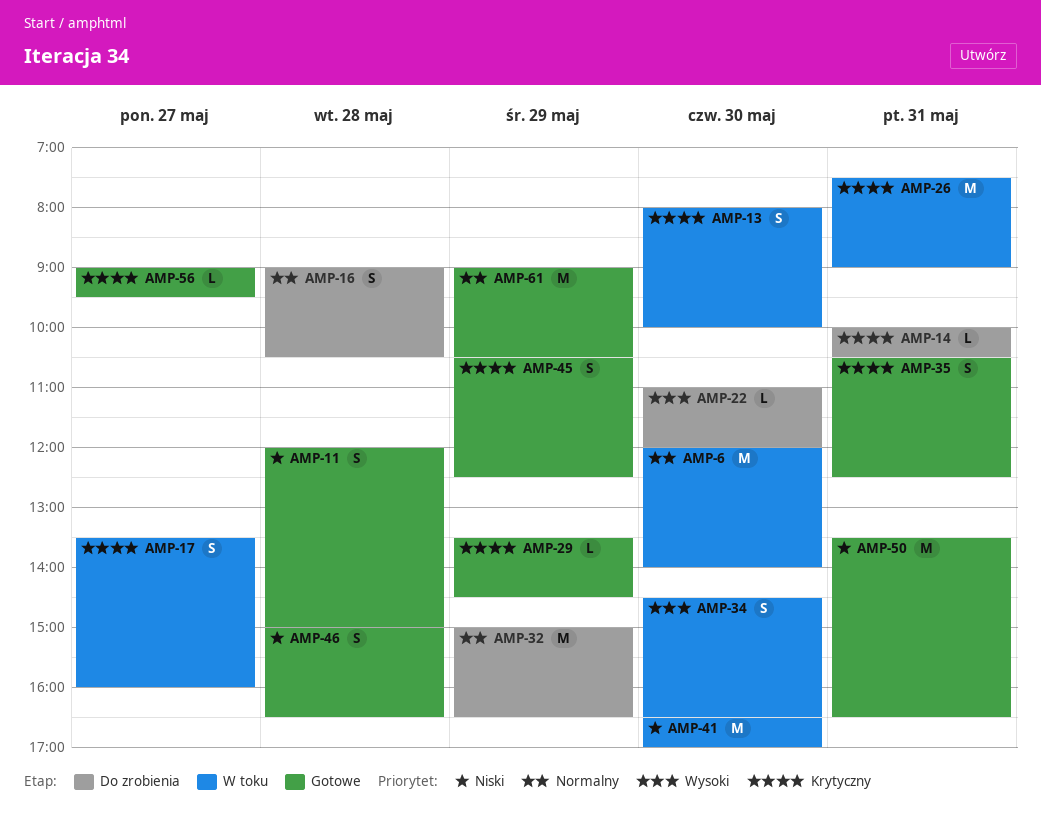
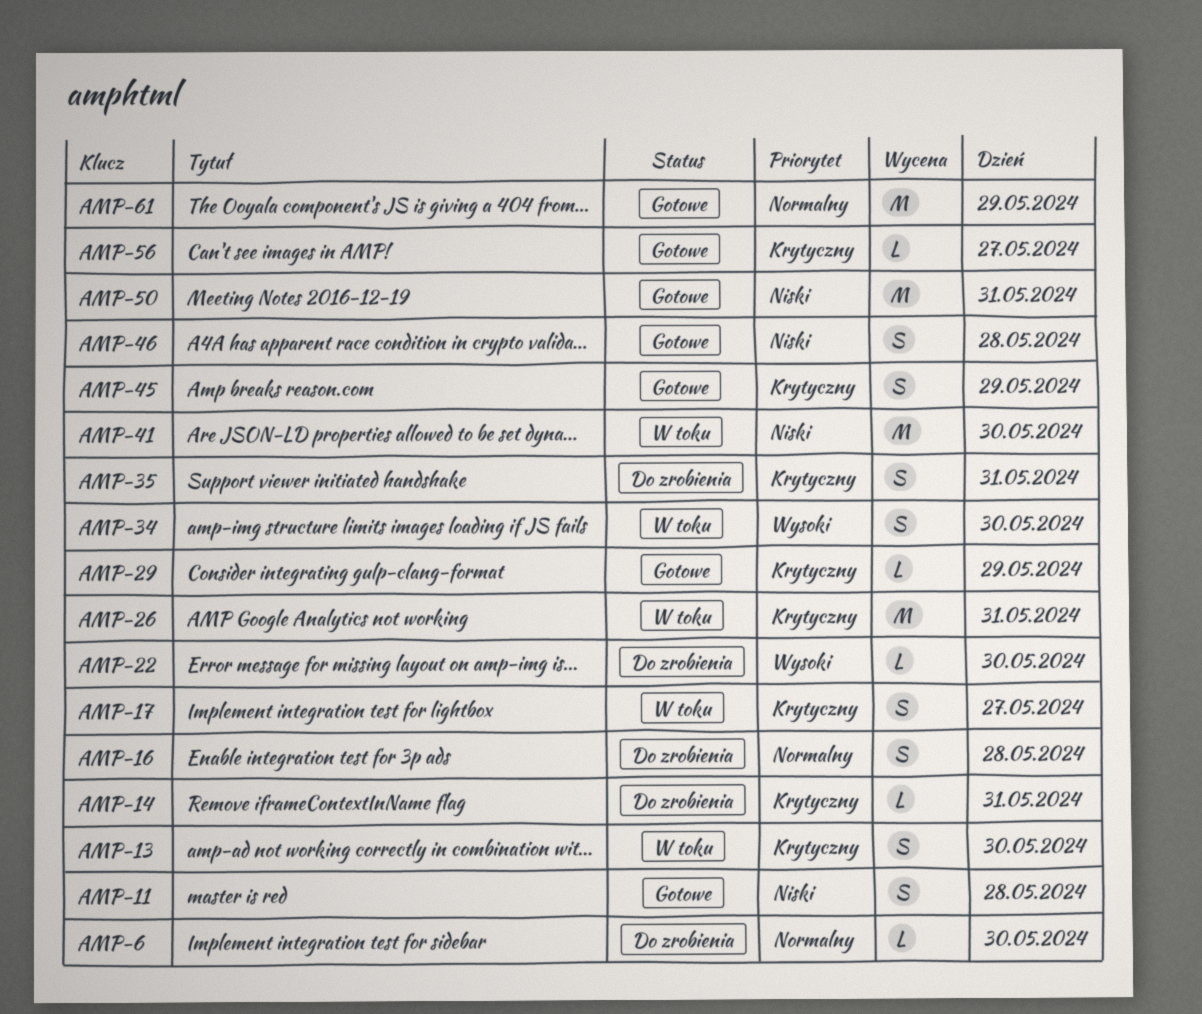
AMP-6, status: W toku -> Do zrobienia
AMP-6, estimate: M -> L
AMP-32: present -> none
AMP-35, status: Gotowe -> Do zrobienia

